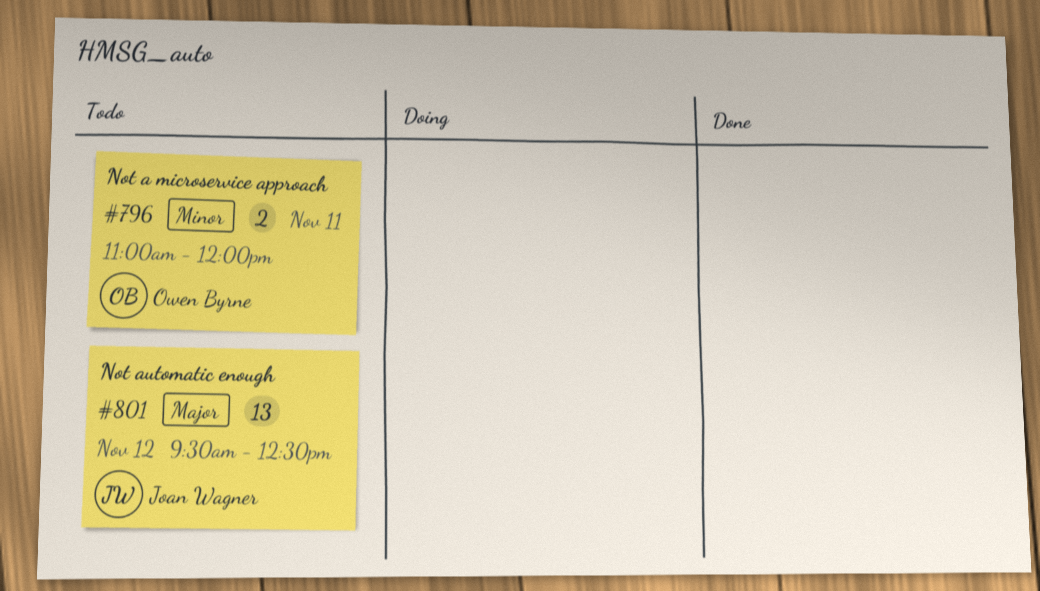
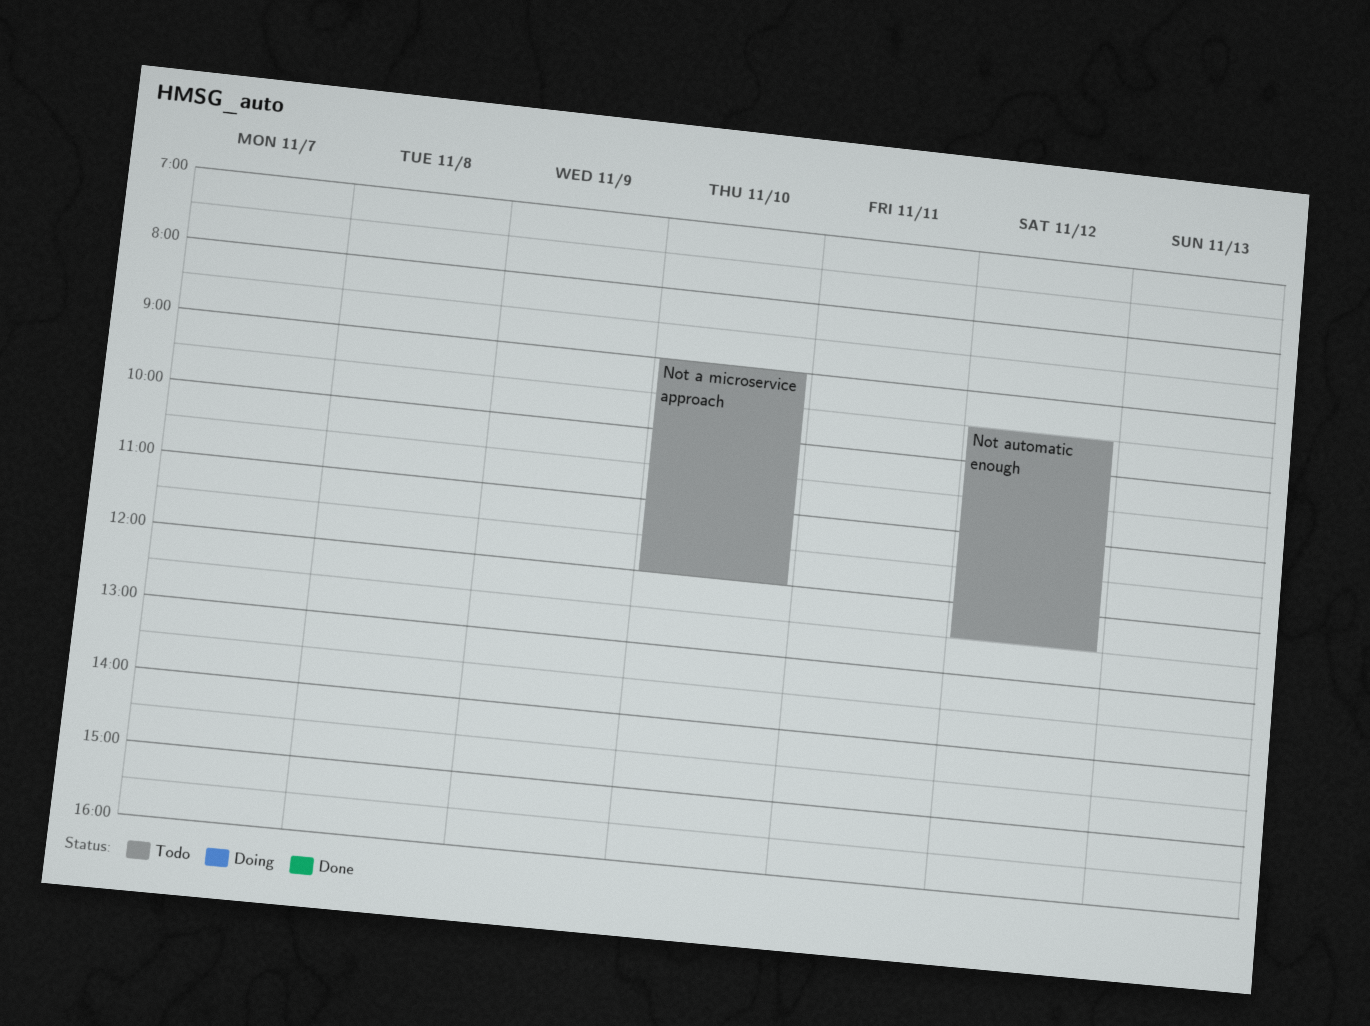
Not a microservice approach, day: Nov 11 -> Nov 10
Not a microservice approach, begins: 11:00 -> 09:00

